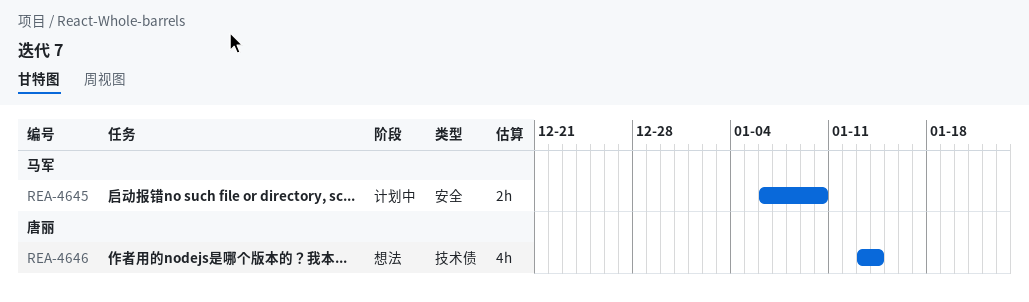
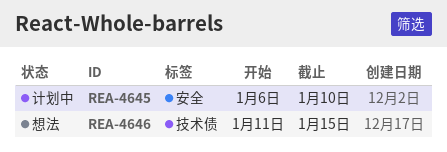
REA-4646, start: Jan 13 -> Jan 11
REA-4646, due: Jan 14 -> Jan 15

